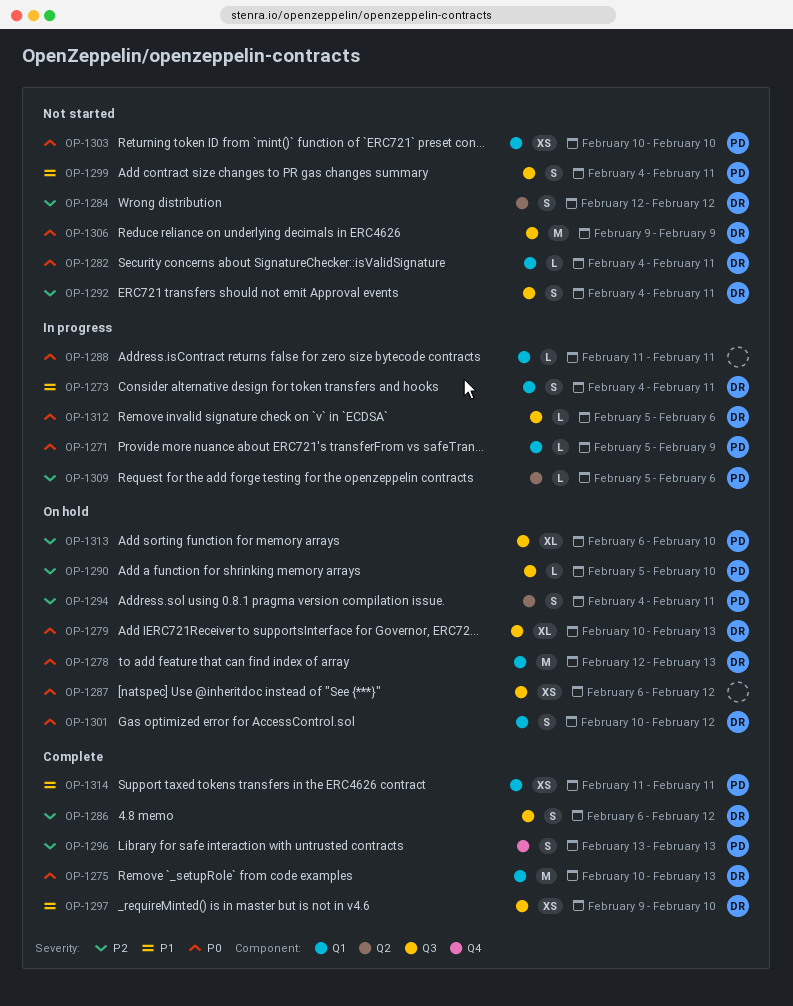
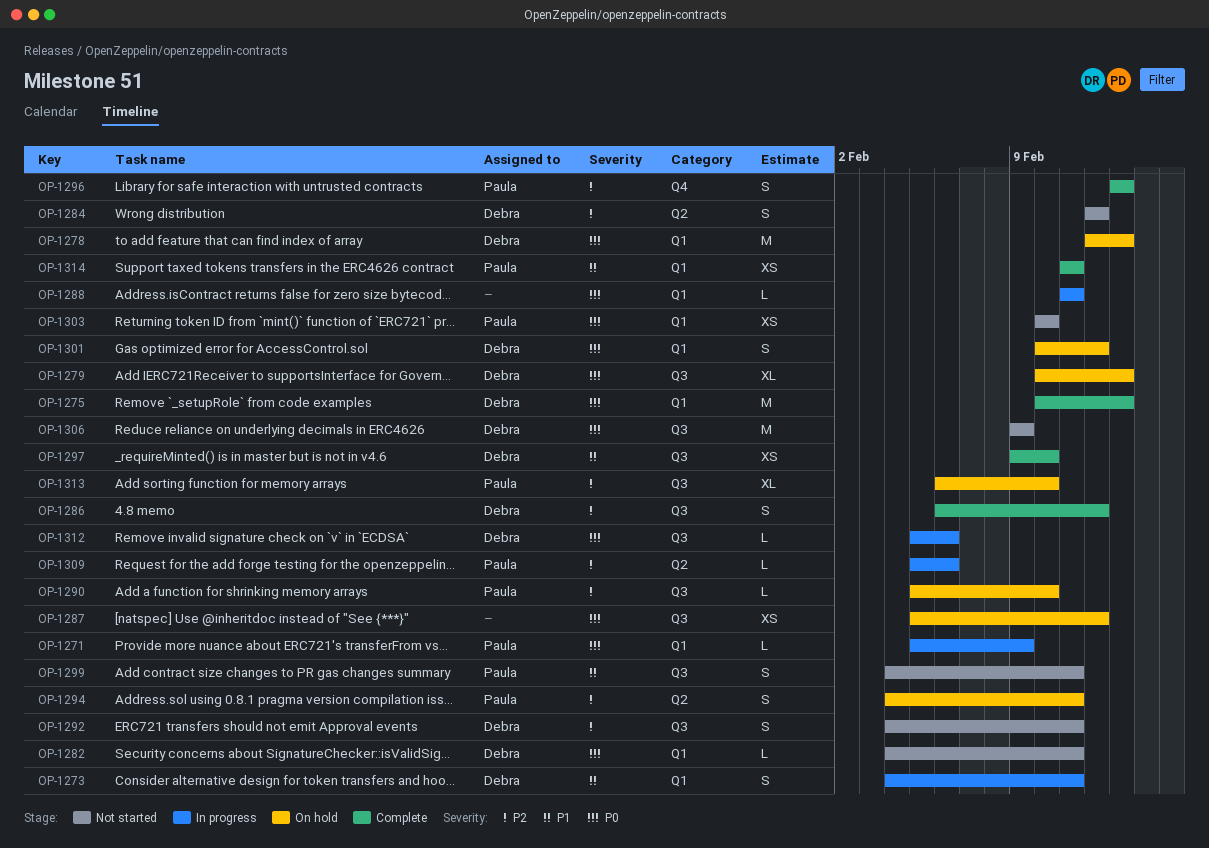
OP-1287, start: Feb 6 -> Feb 5

